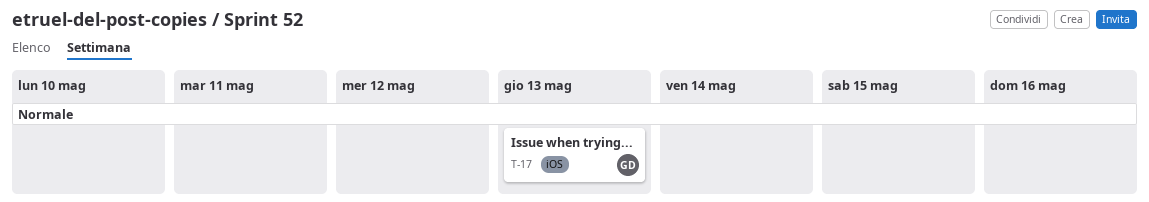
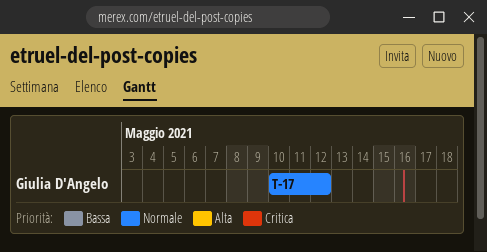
T-17, due: May 13 -> May 12

